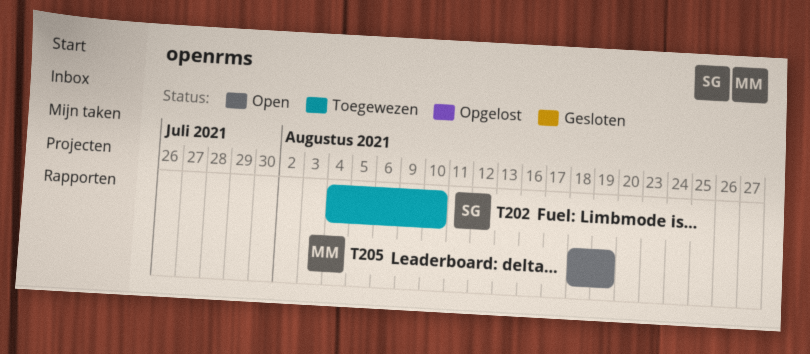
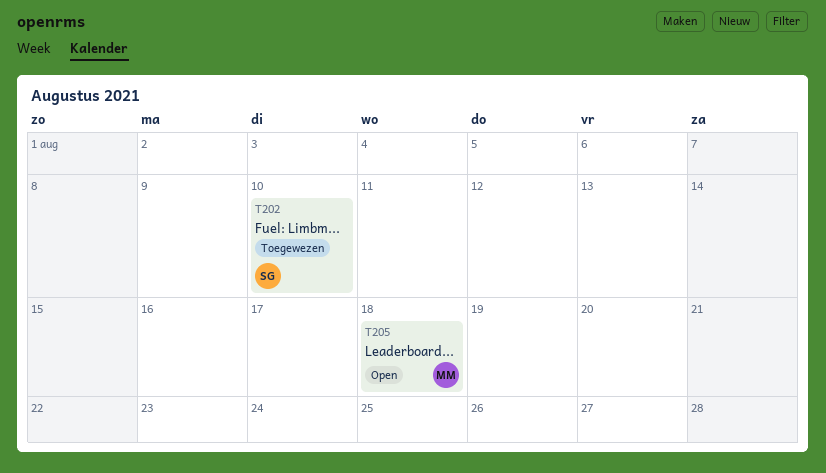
T205, due: Aug 19 -> Aug 18

